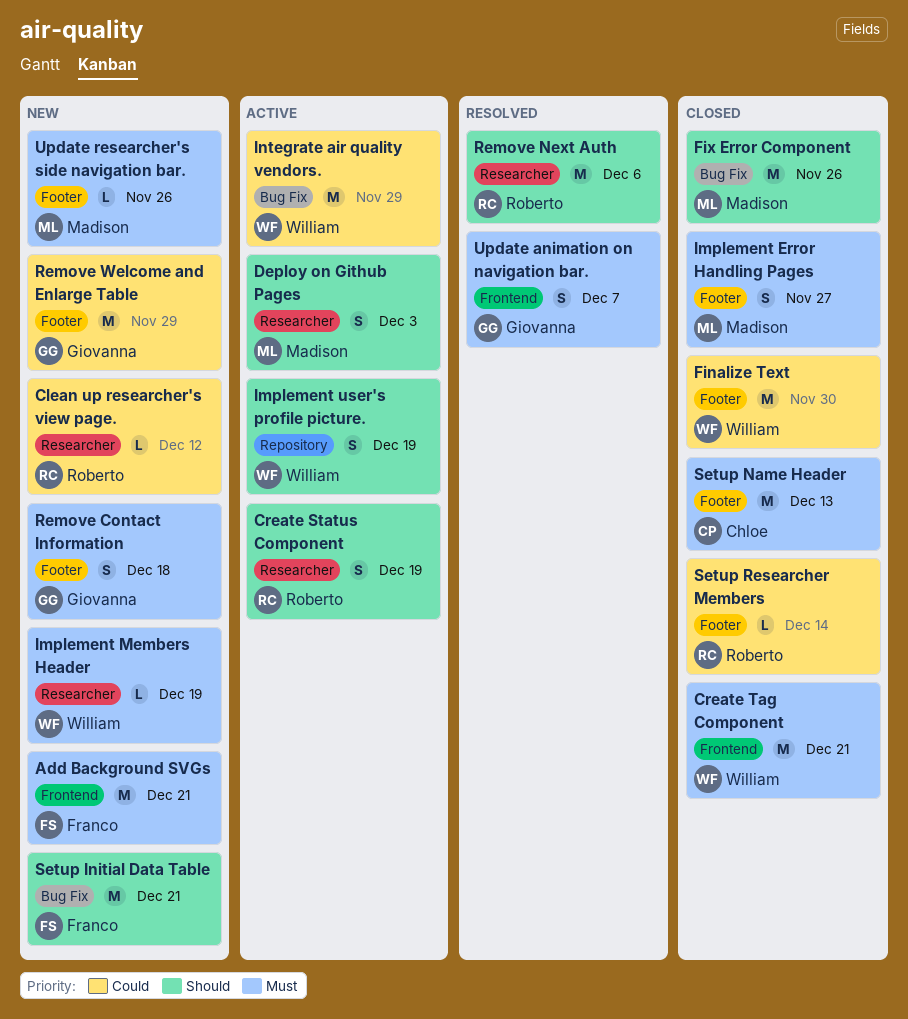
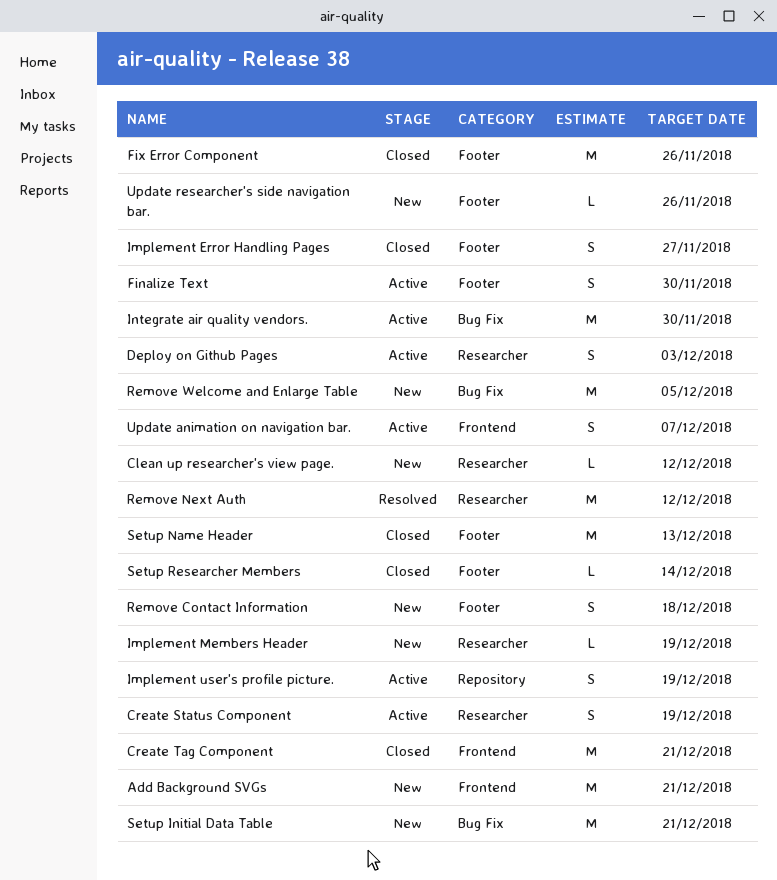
Finalize Text, status: Closed -> Active
Finalize Text, estimate: M -> S
Fix Error Component, label: Bug Fix -> Footer
Integrate air quality vendors., due: Nov 29 -> Nov 30
Remove Next Auth, due: Dec 6 -> Dec 12
Remove Welcome and Enlarge Table, label: Footer -> Bug Fix
Remove Welcome and Enlarge Table, due: Nov 29 -> Dec 5
Update animation on navigation bar., status: Resolved -> Active

